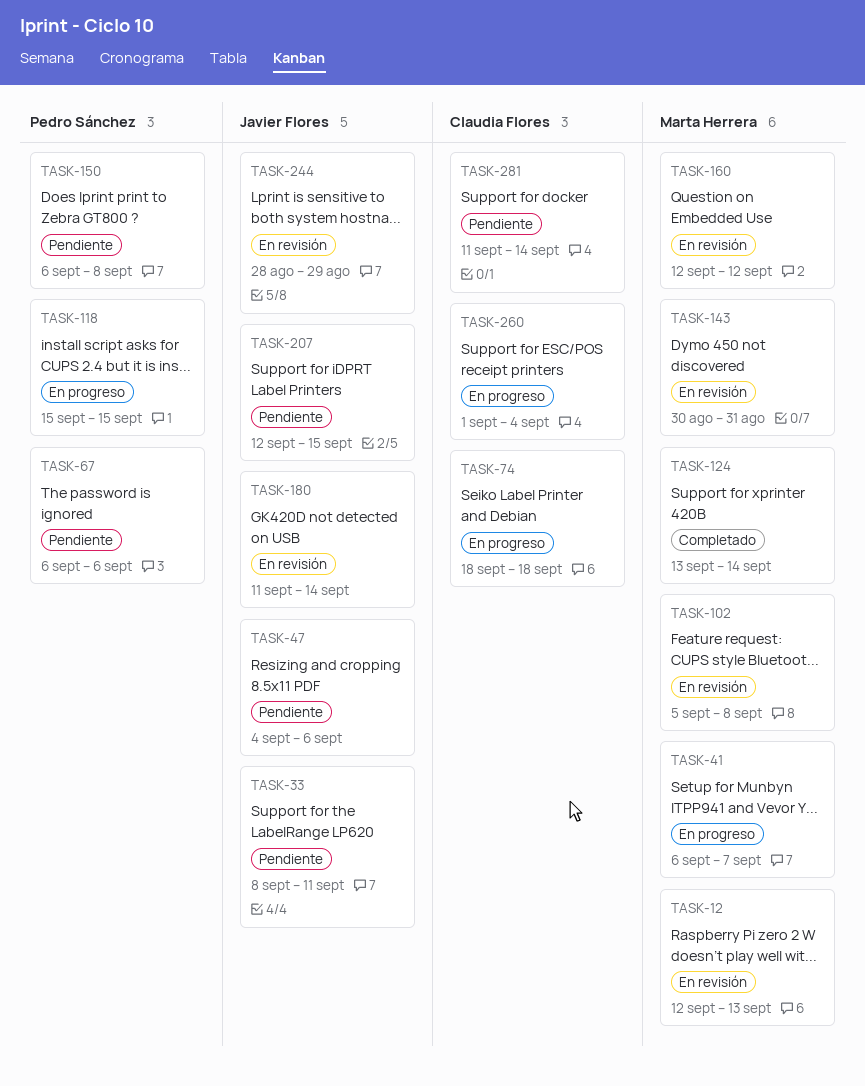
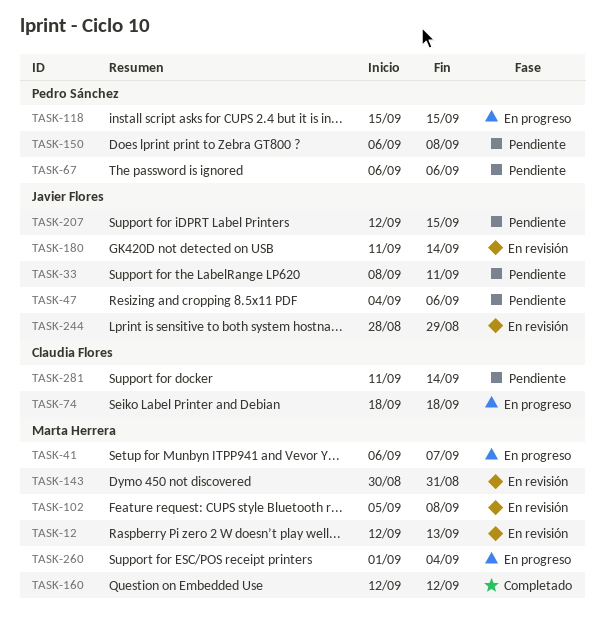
TASK-124: present -> none
TASK-160, status: En revisión -> Completado
TASK-260, owner: Claudia Flores -> Marta Herrera

